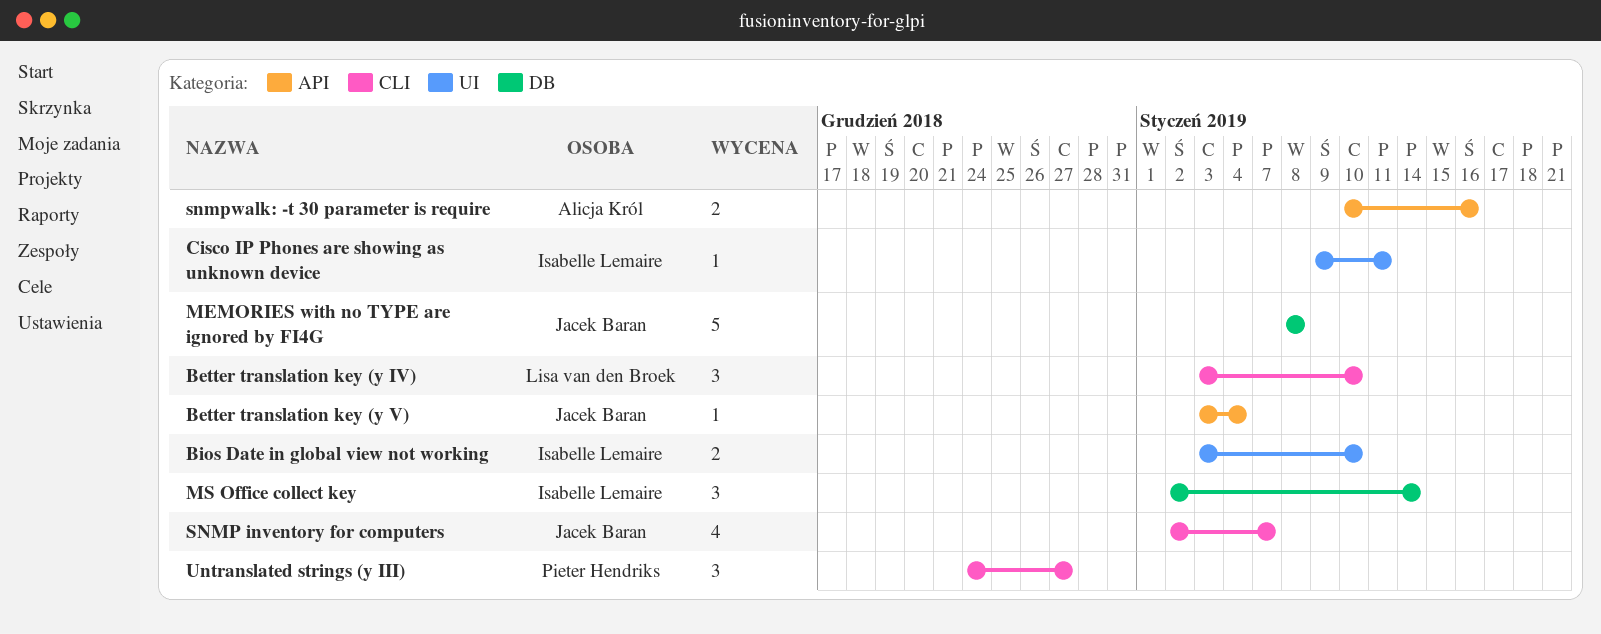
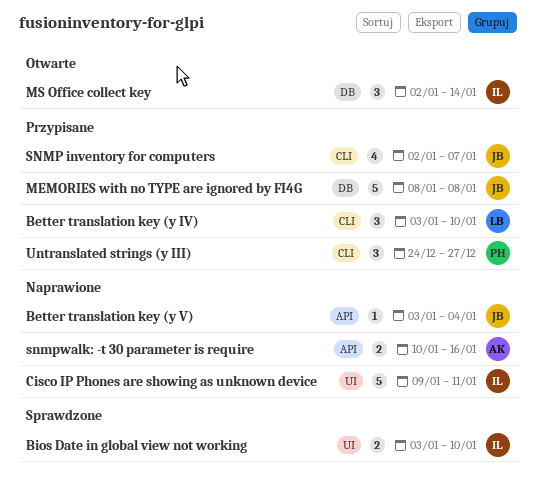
Cisco IP Phones are showing as unknown device, estimate: 1 -> 5

